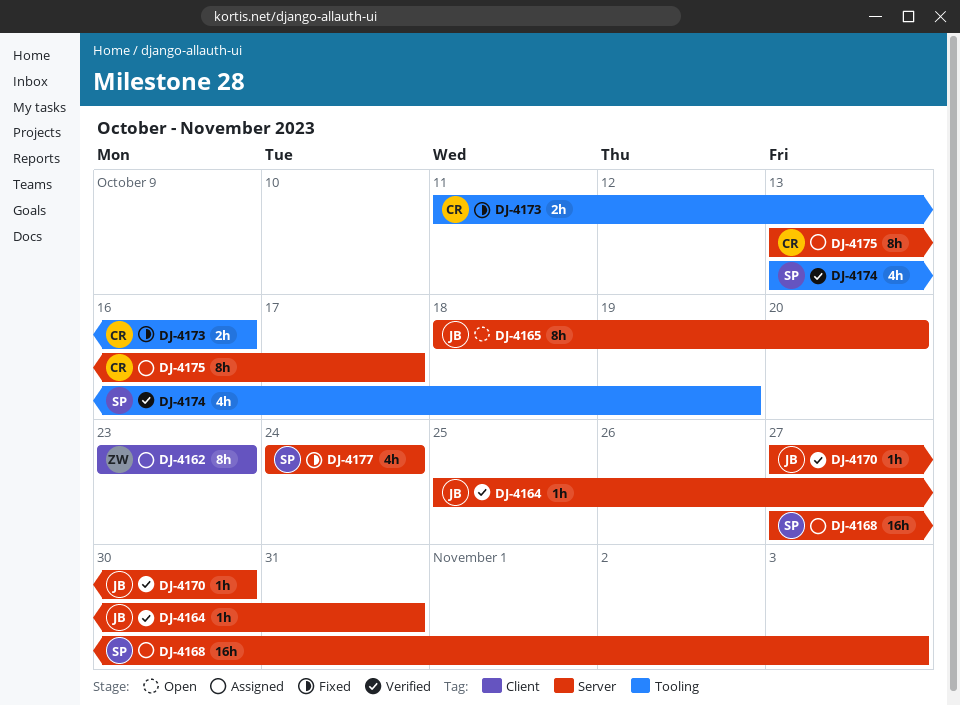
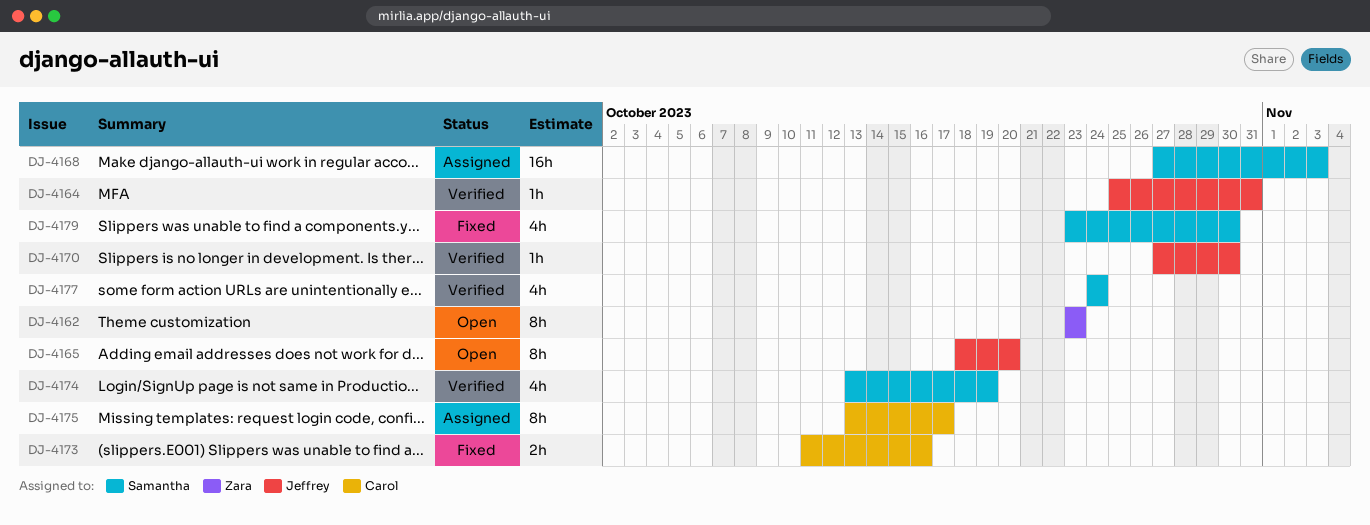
DJ-4162, status: Assigned -> Open
DJ-4177, status: Fixed -> Verified
DJ-4179: none -> present

